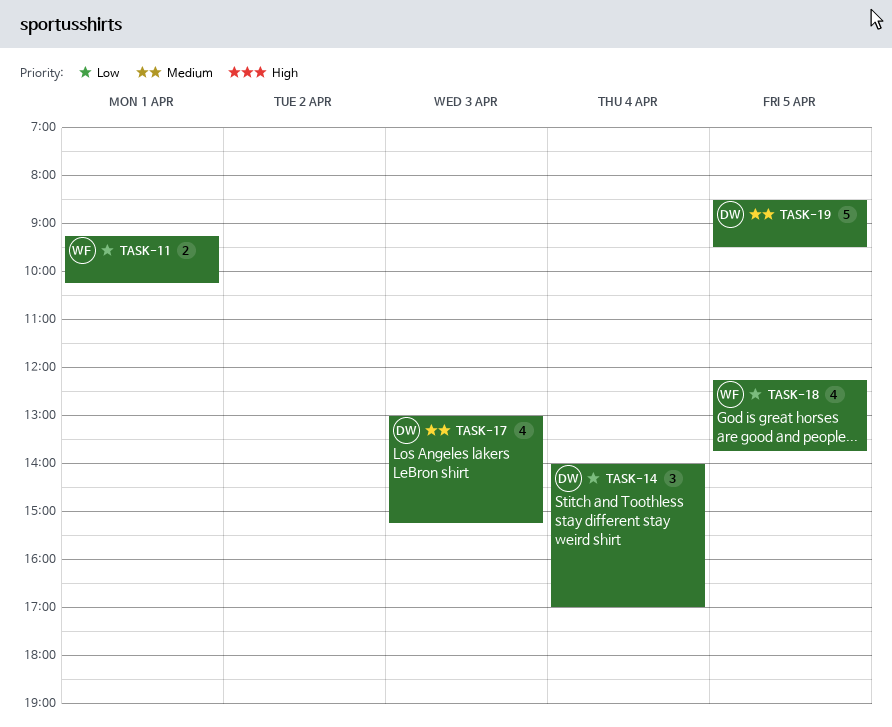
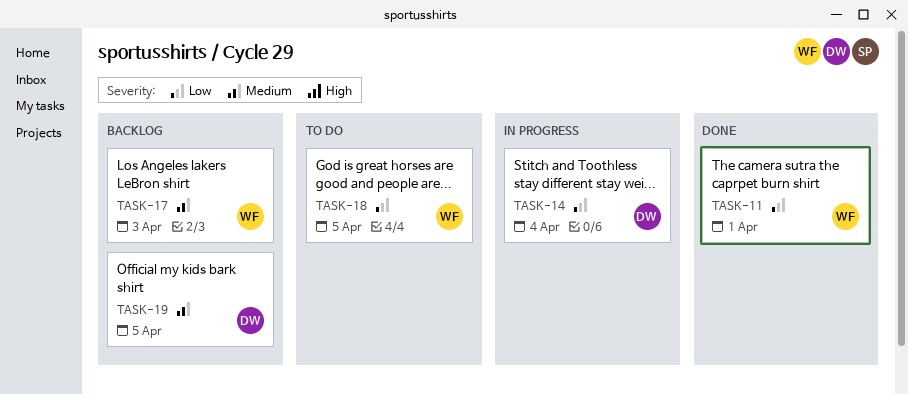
TASK-17, owner: DW -> WF

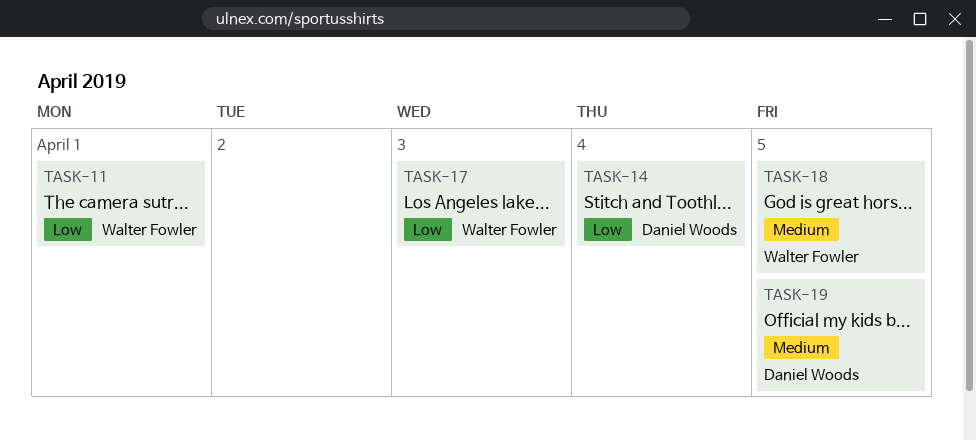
TASK-17, priority: Medium -> Low
TASK-18, priority: Low -> Medium

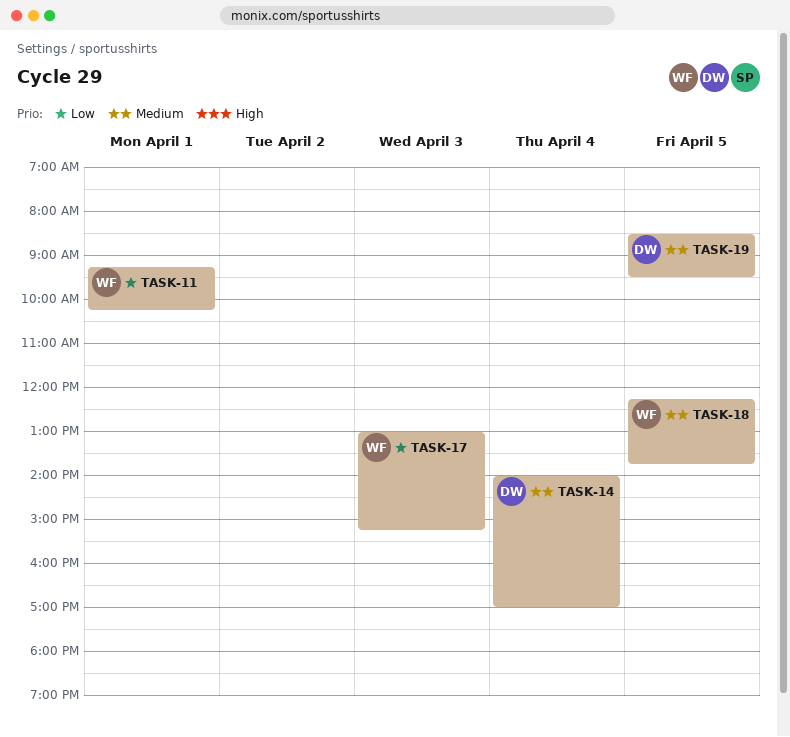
TASK-14, priority: Low -> Medium

